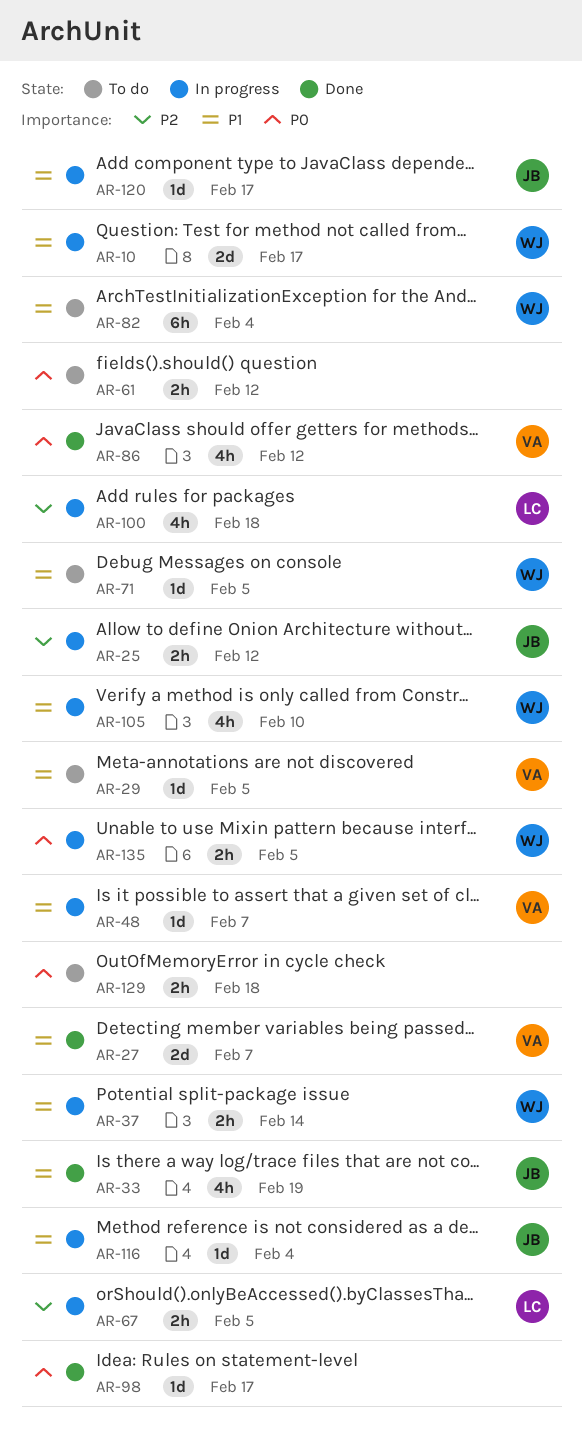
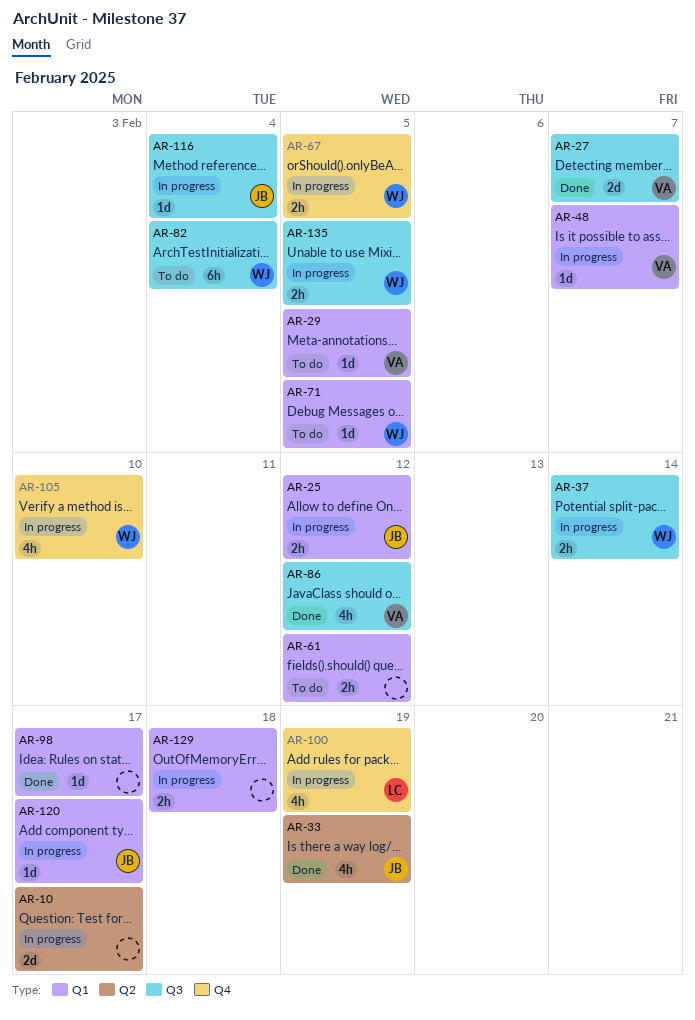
AR-10, owner: WJ -> none
AR-67, owner: LC -> WJ
AR-100, due: Feb 18 -> Feb 19
AR-129, status: To do -> In progress

